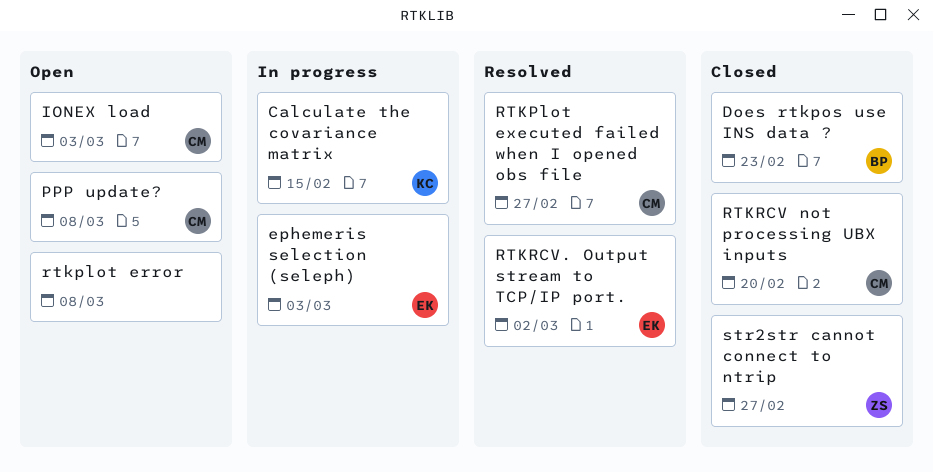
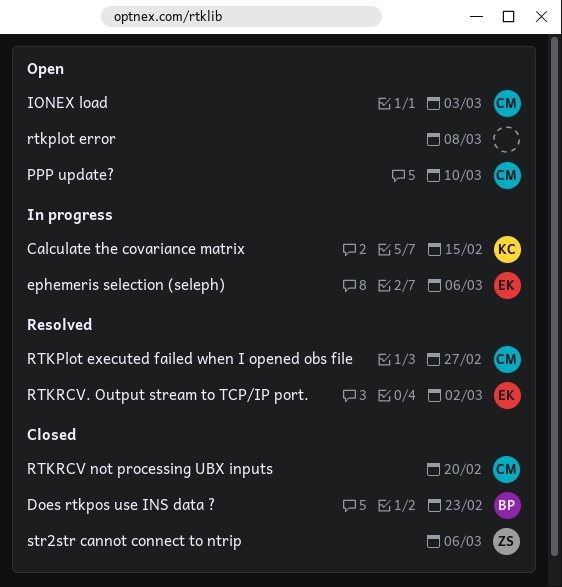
ephemeris selection (seleph), due: Mar 3 -> Mar 6
PPP update?, due: Mar 8 -> Mar 10
str2str cannot connect to ntrip, due: Feb 27 -> Mar 6

